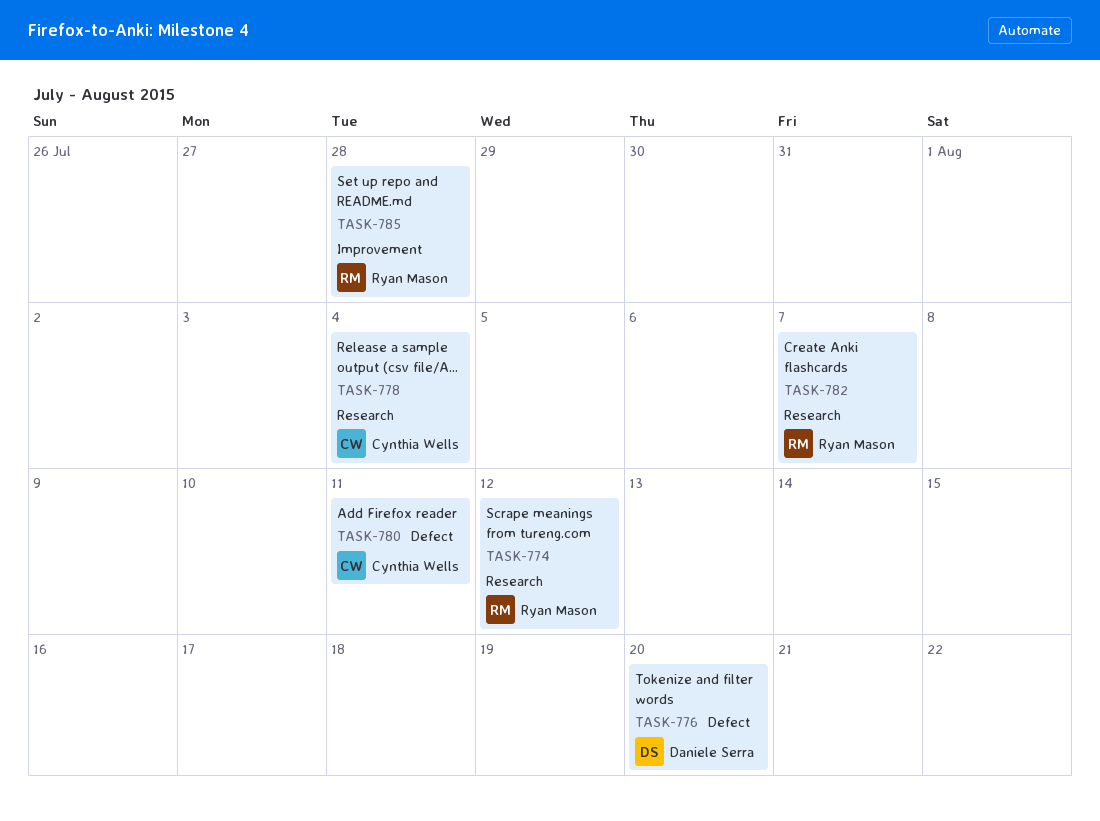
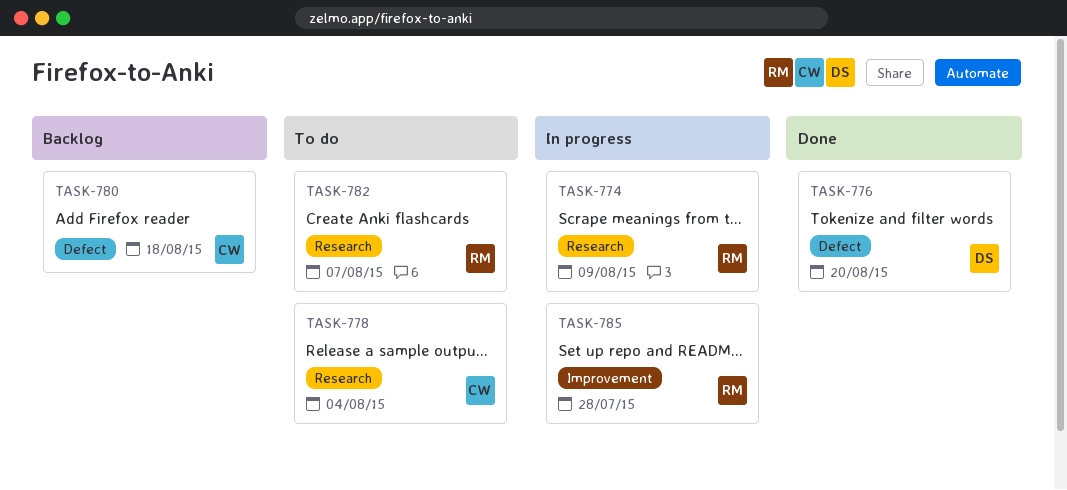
TASK-774, due: Aug 12 -> Aug 9
TASK-780, due: Aug 11 -> Aug 18

